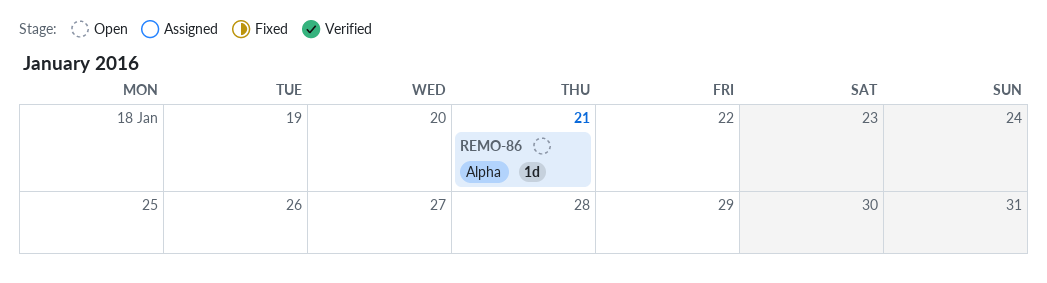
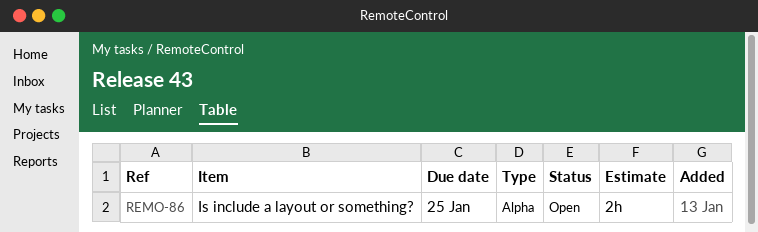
REMO-86, estimate: 1d -> 2h
REMO-86, due: Jan 21 -> Jan 25

